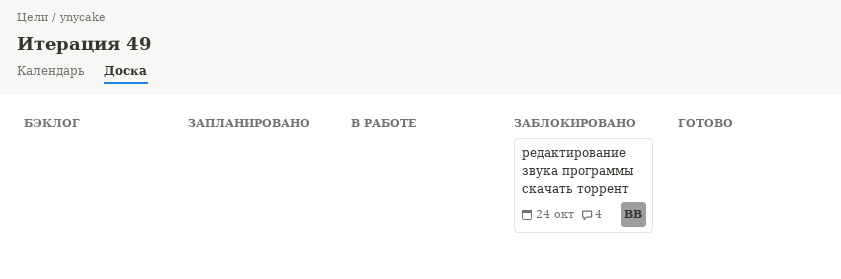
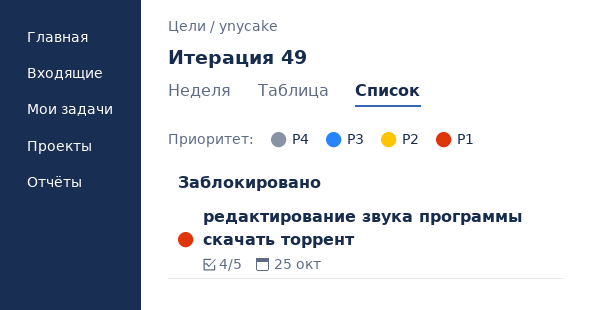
редактирование звука программы скачать торрент, due: Oct 24 -> Oct 25

